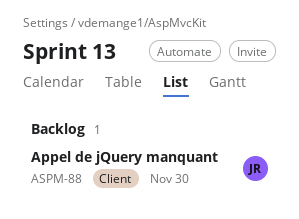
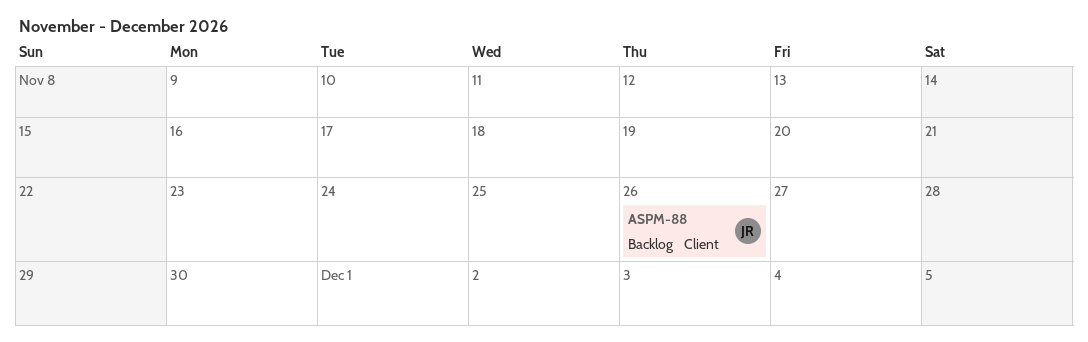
ASPM-88, due: Nov 30 -> Nov 26

